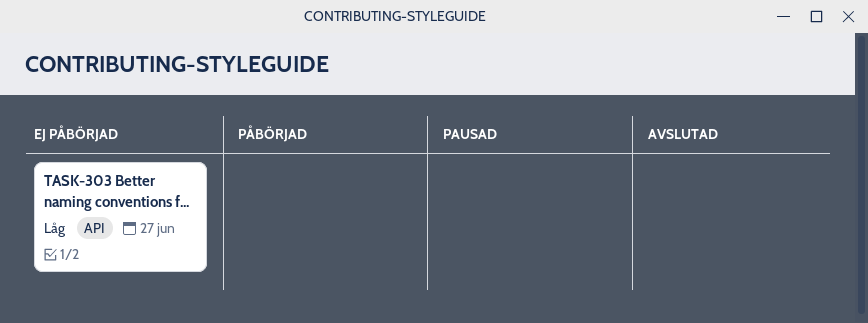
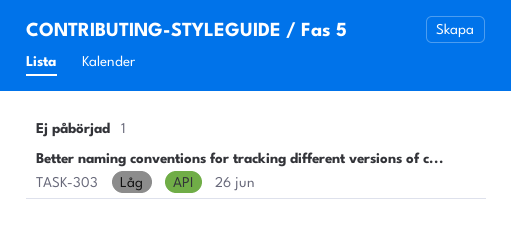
TASK-303, due: Jun 27 -> Jun 26

